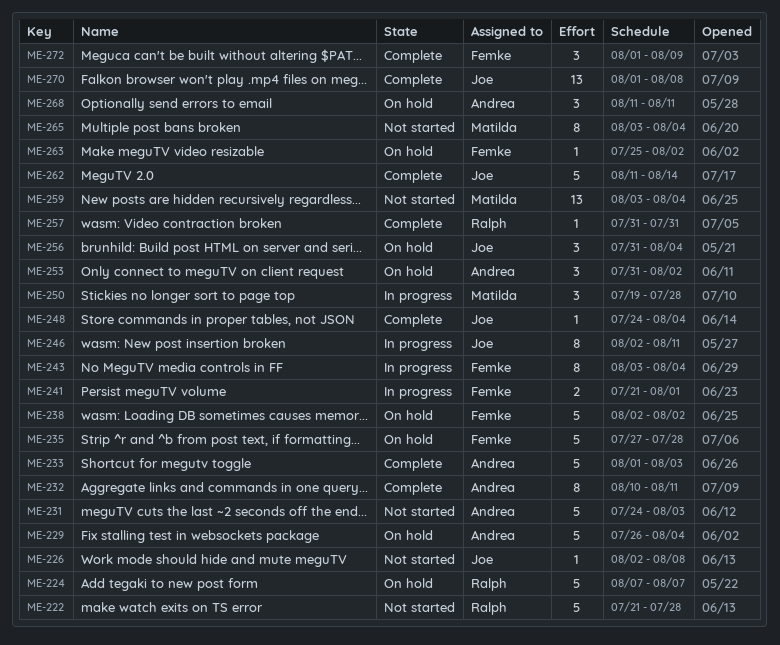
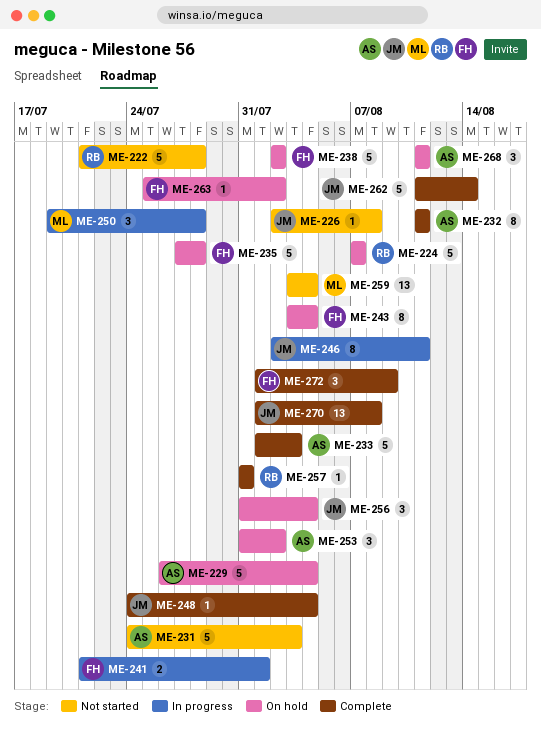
ME-232, start: Aug 10 -> Aug 11
ME-243, status: In progress -> On hold
ME-265: present -> none

